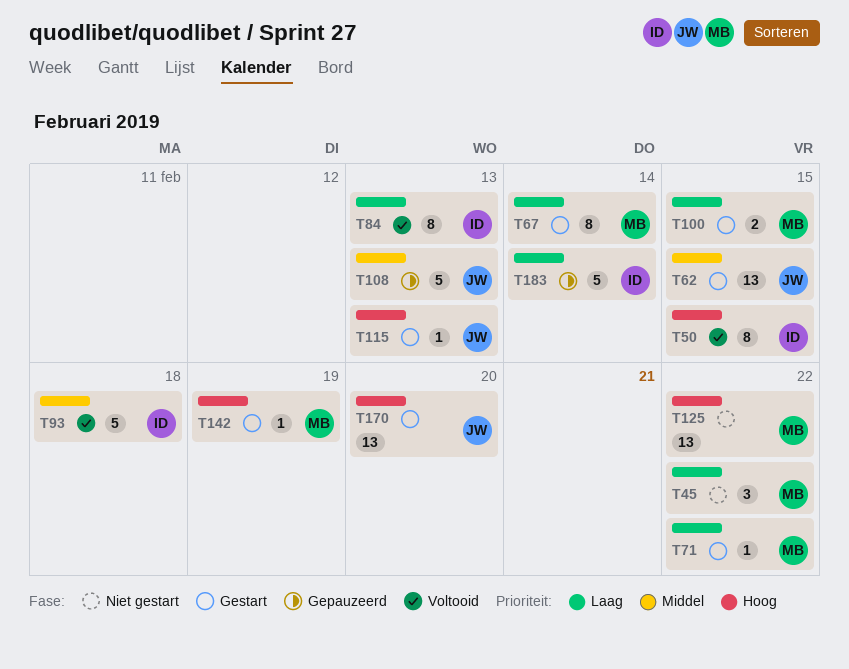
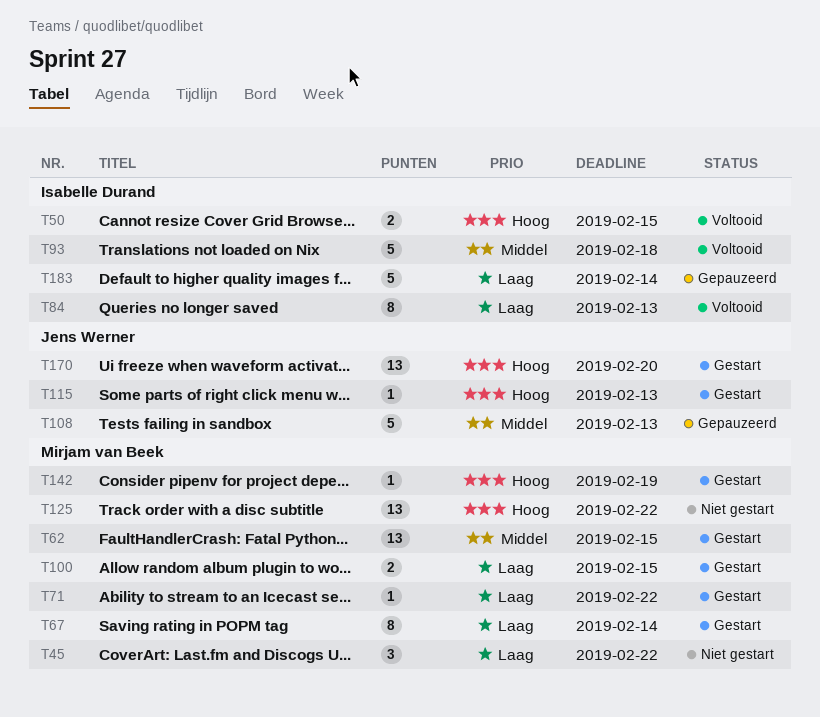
T50, estimate: 8 -> 2
T62, owner: Jens Werner -> Mirjam van Beek

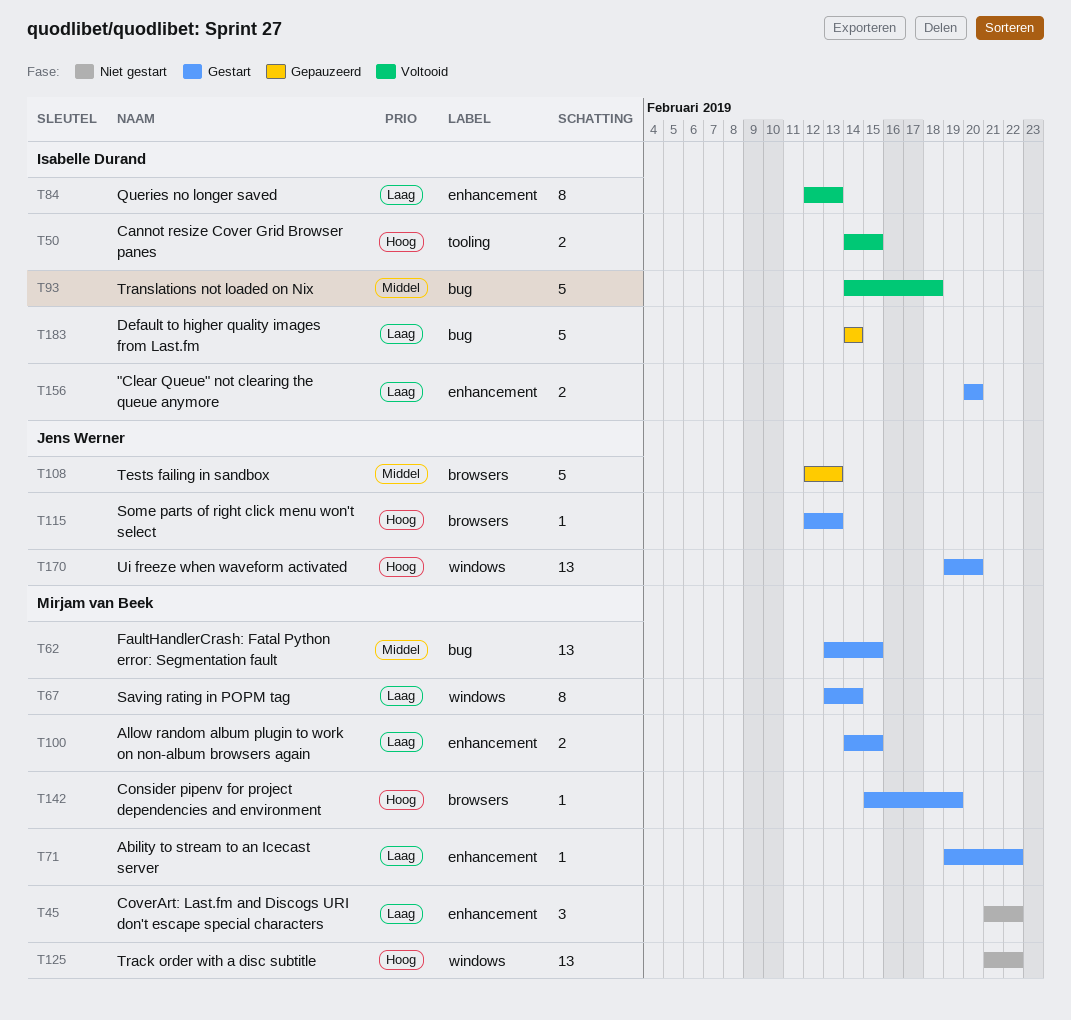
T156: none -> present

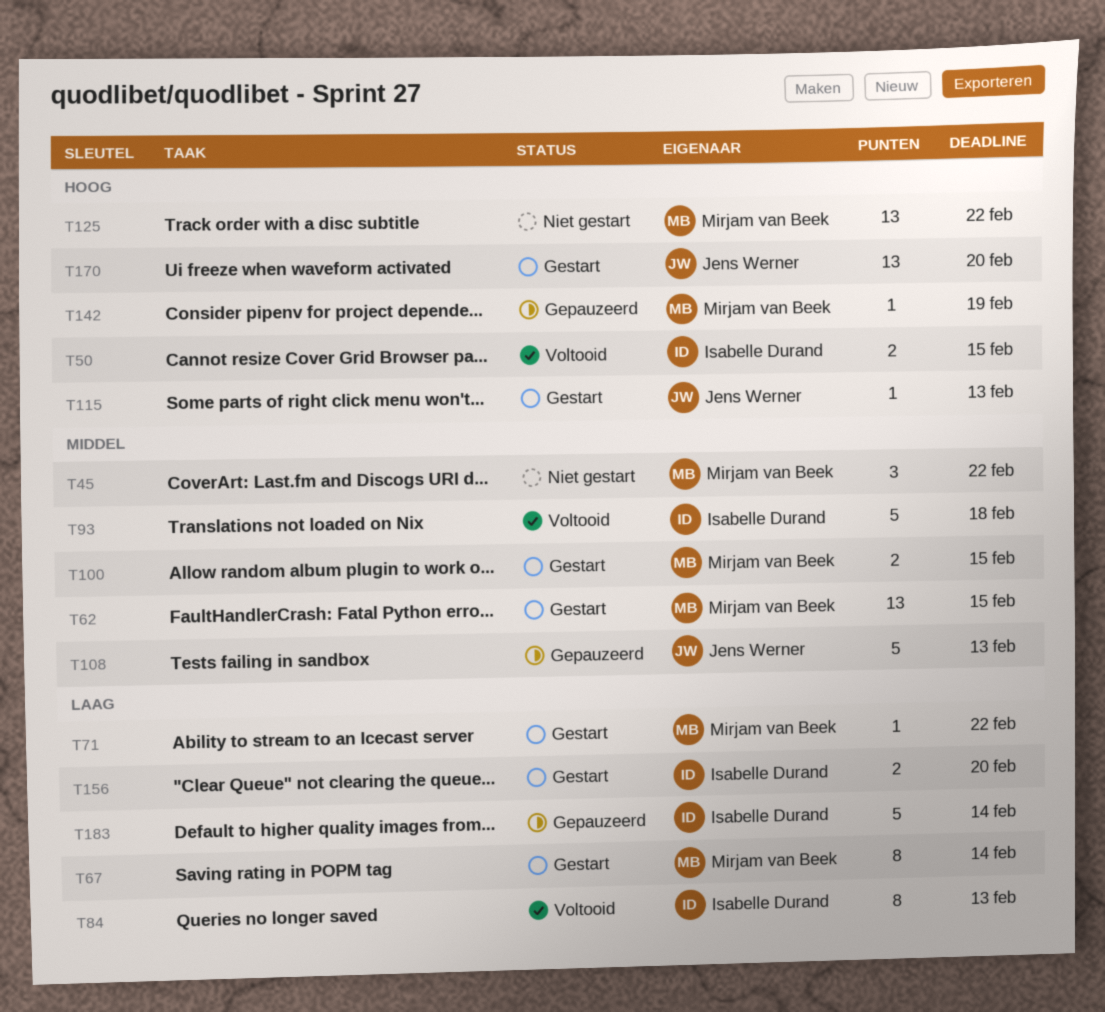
T45, priority: Laag -> Middel
T100, priority: Laag -> Middel
T142, status: Gestart -> Gepauzeerd

